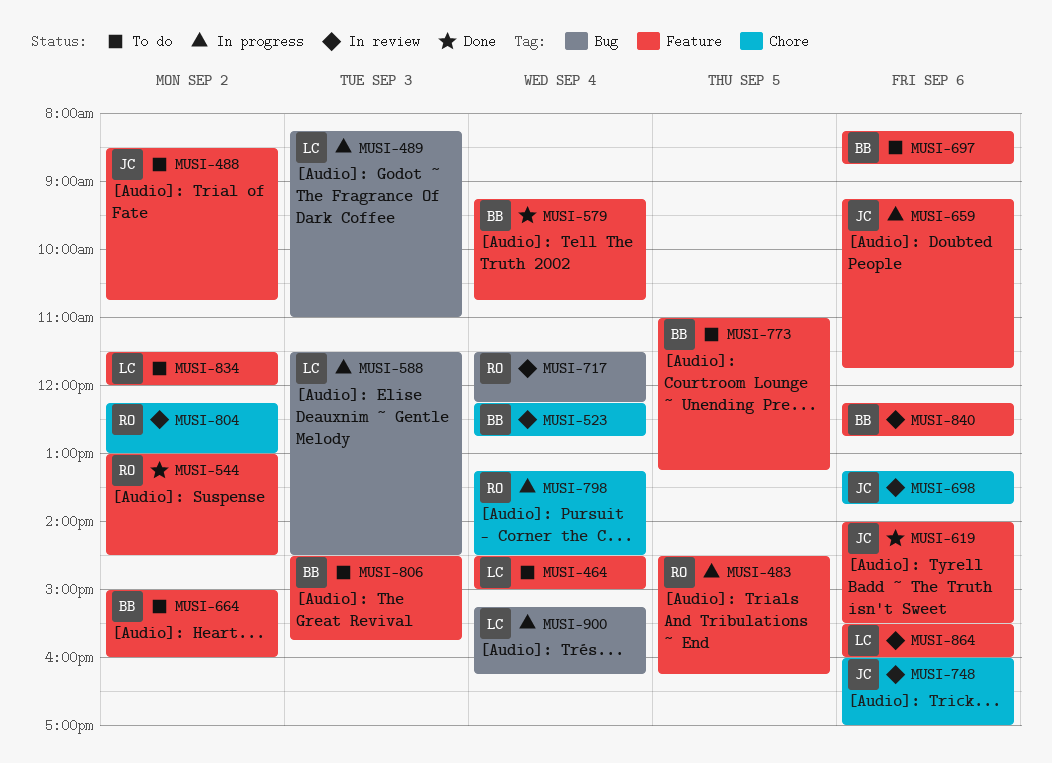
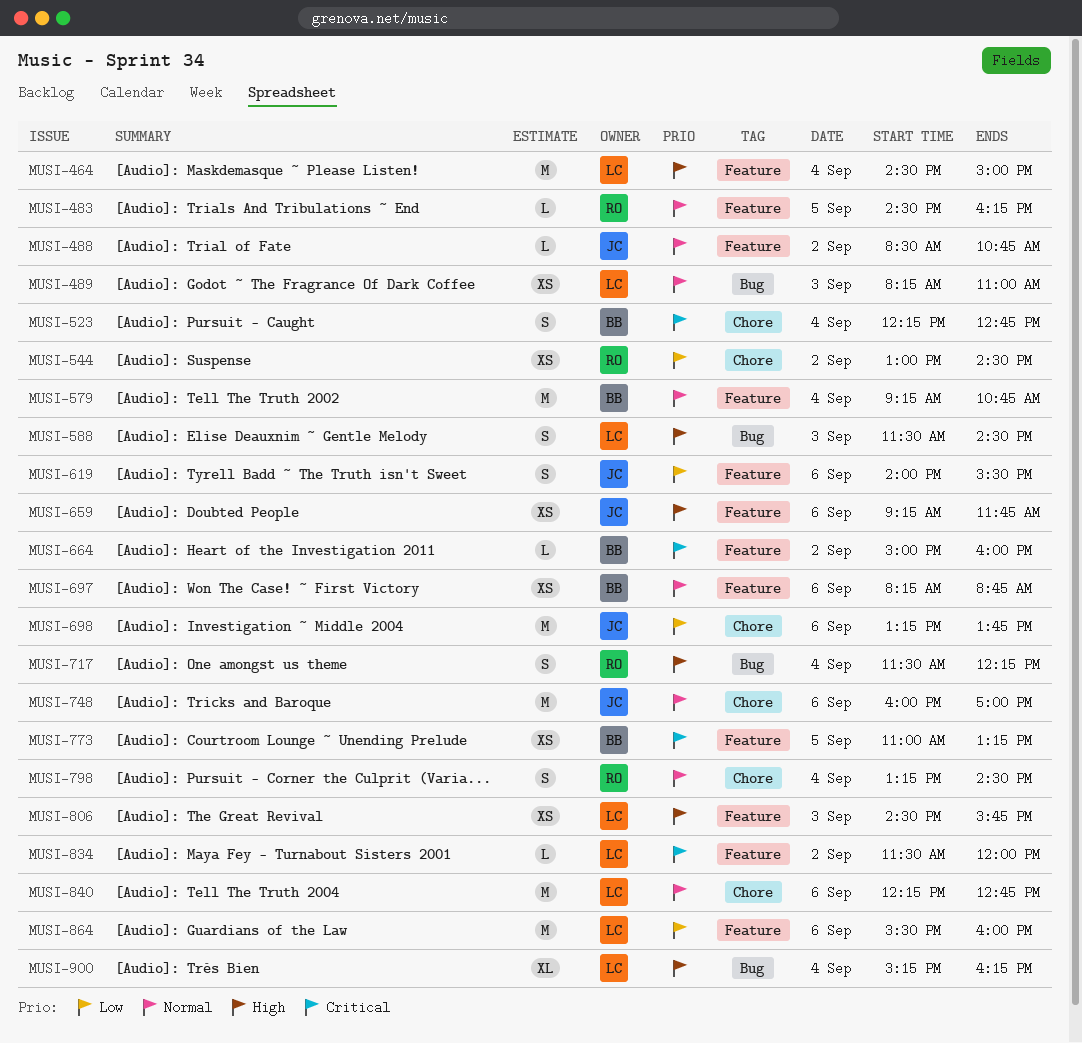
MUSI-544, label: Feature -> Chore
MUSI-804: present -> none
MUSI-806, owner: BB -> LC
MUSI-840, owner: BB -> LC
MUSI-840, label: Feature -> Chore

